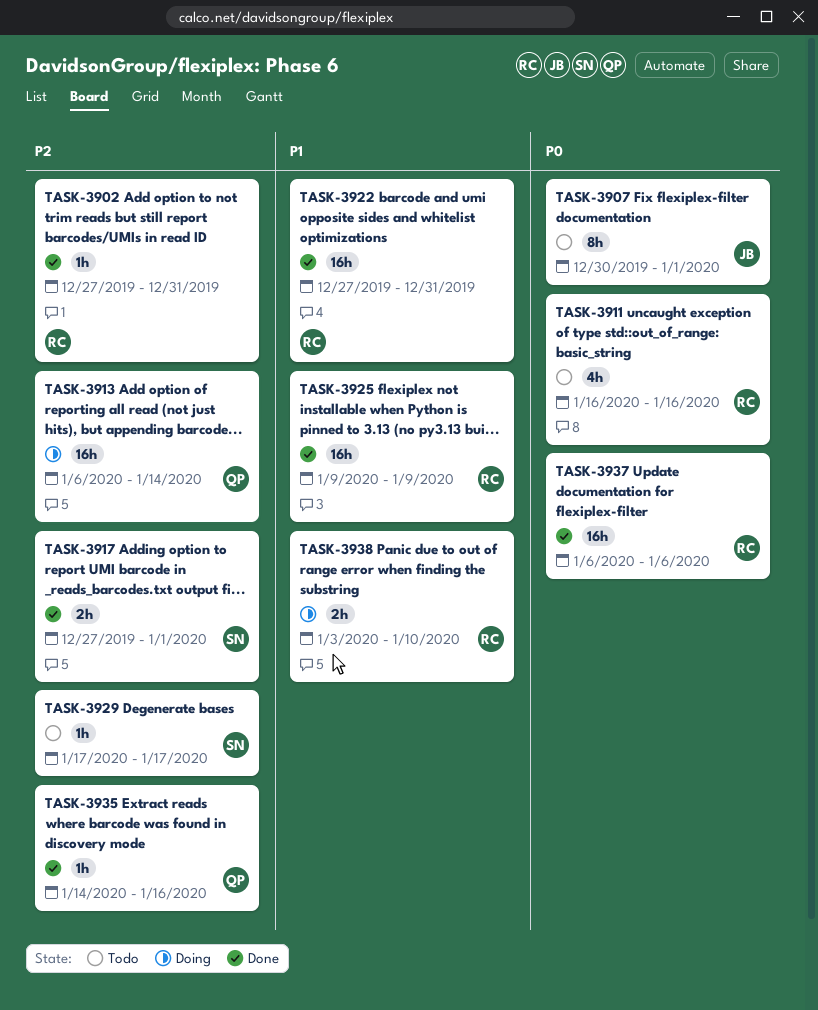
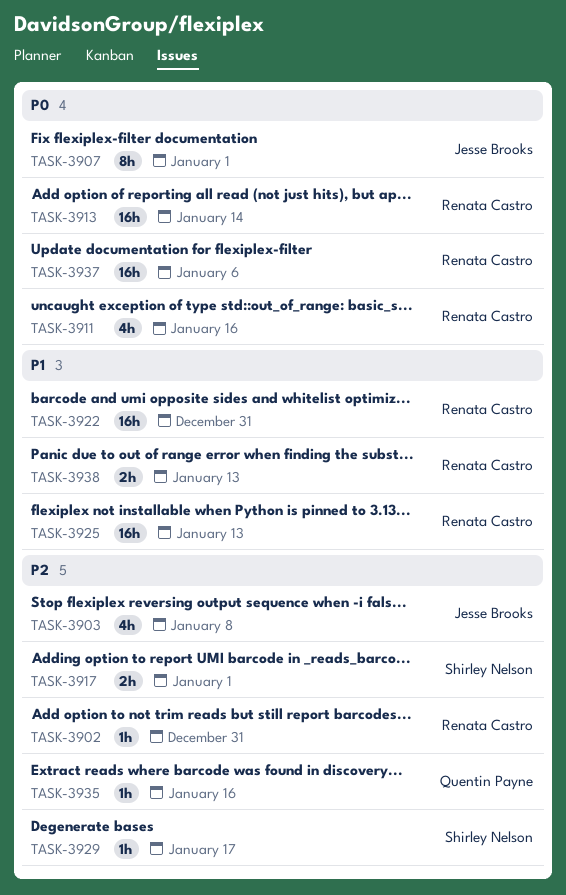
TASK-3903: none -> present
TASK-3913, owner: Quentin Payne -> Renata Castro
TASK-3913, priority: P2 -> P0
TASK-3925, due: Jan 9 -> Jan 13
TASK-3938, due: Jan 10 -> Jan 13

